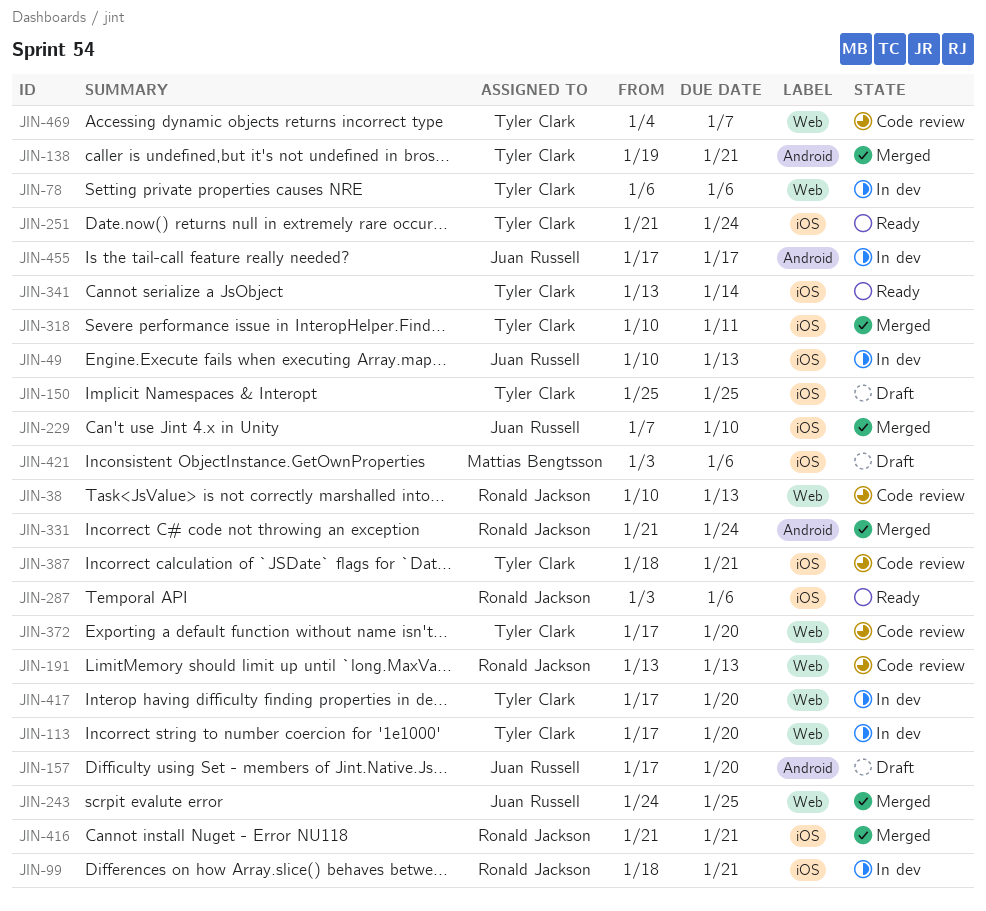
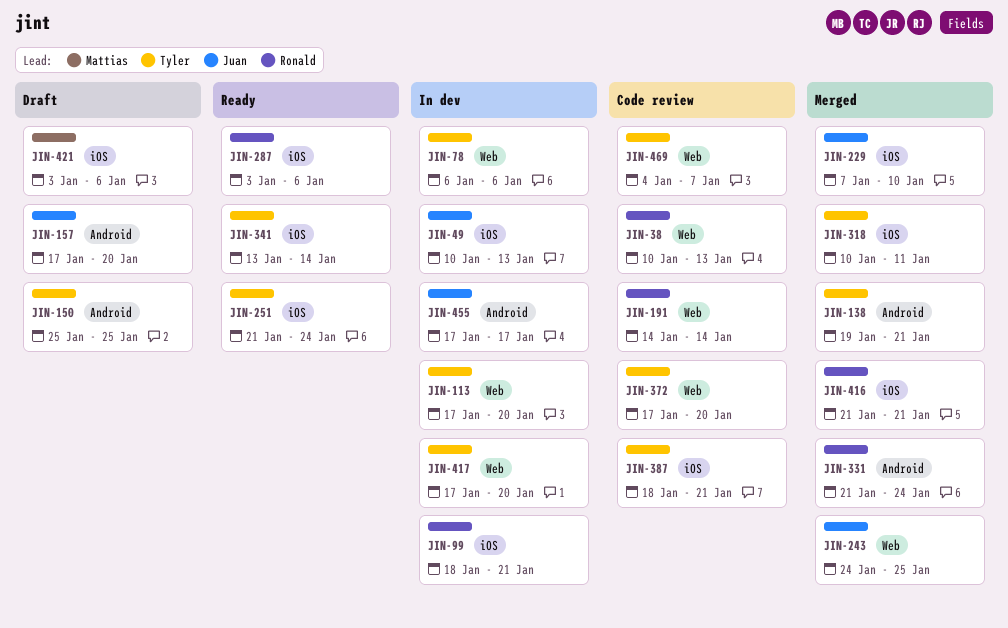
JIN-150, label: iOS -> Android
JIN-191, start: Jan 13 -> Jan 14
JIN-191, due: Jan 13 -> Jan 14

